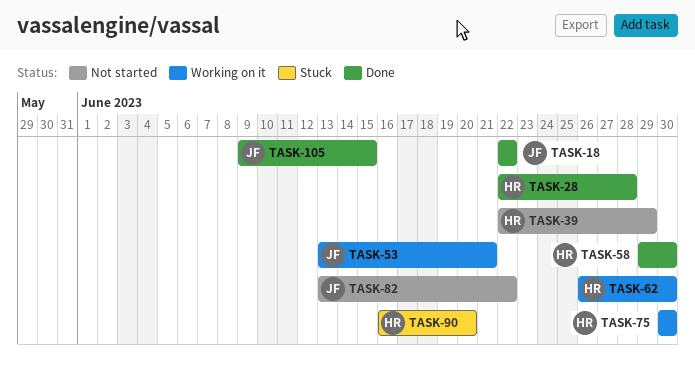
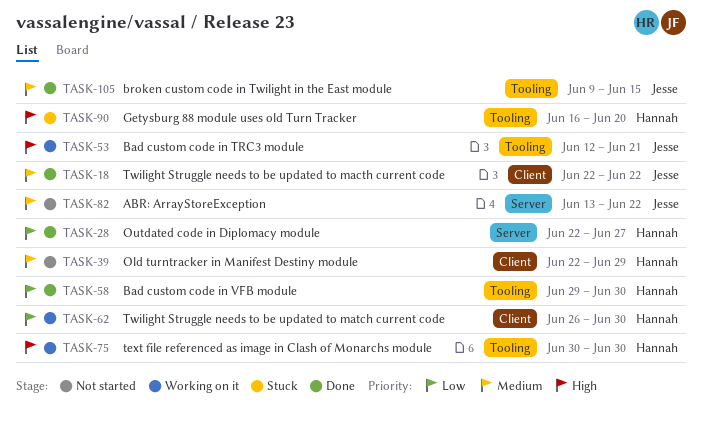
TASK-28, due: Jun 28 -> Jun 27
TASK-53, start: Jun 13 -> Jun 12

